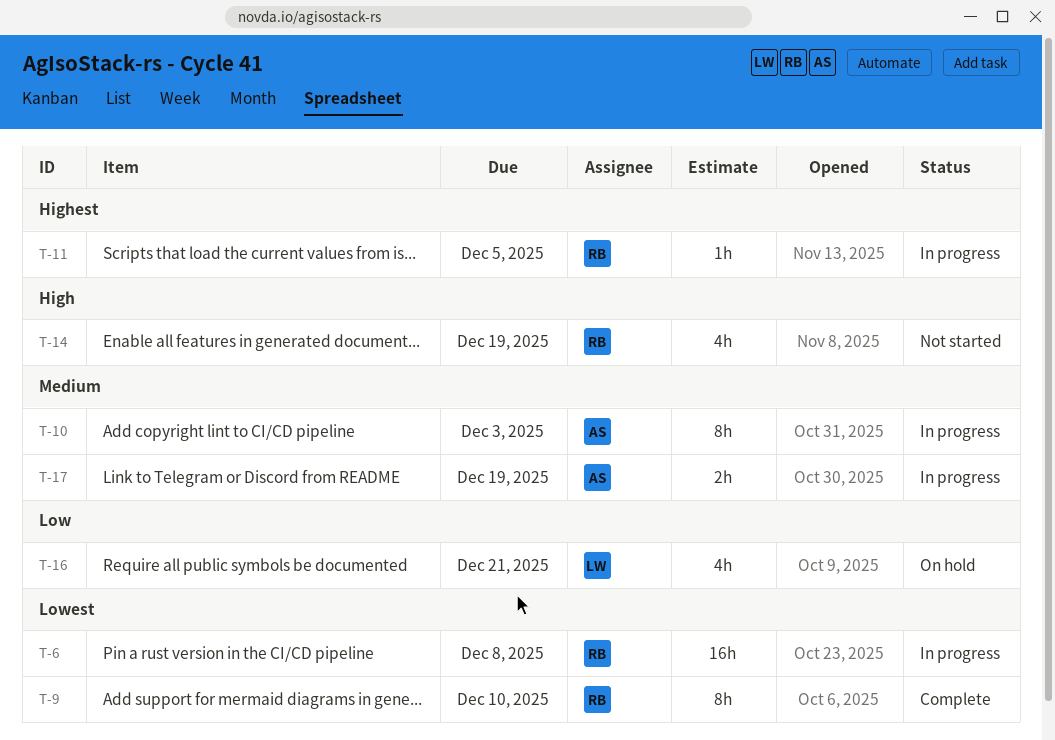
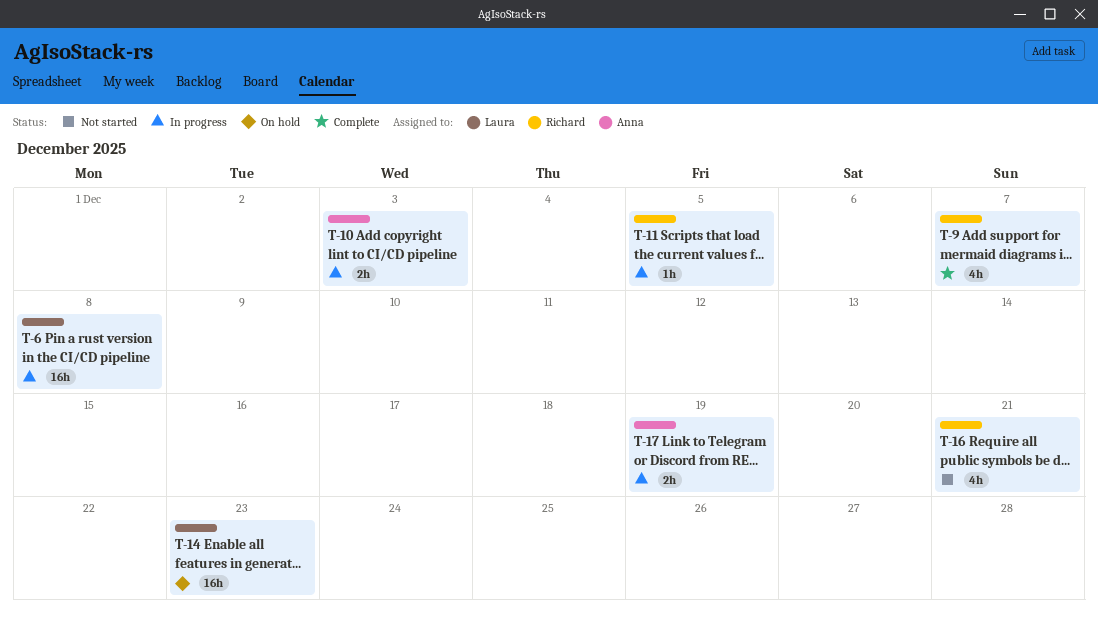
T-6, owner: Richard -> Laura
T-9, estimate: 8h -> 4h
T-9, due: Dec 10 -> Dec 7
T-10, estimate: 8h -> 2h
T-14, status: Not started -> On hold
T-14, owner: Richard -> Laura
T-14, estimate: 4h -> 16h
T-14, due: Dec 19 -> Dec 23
T-16, status: On hold -> Not started
T-16, owner: Laura -> Richard

